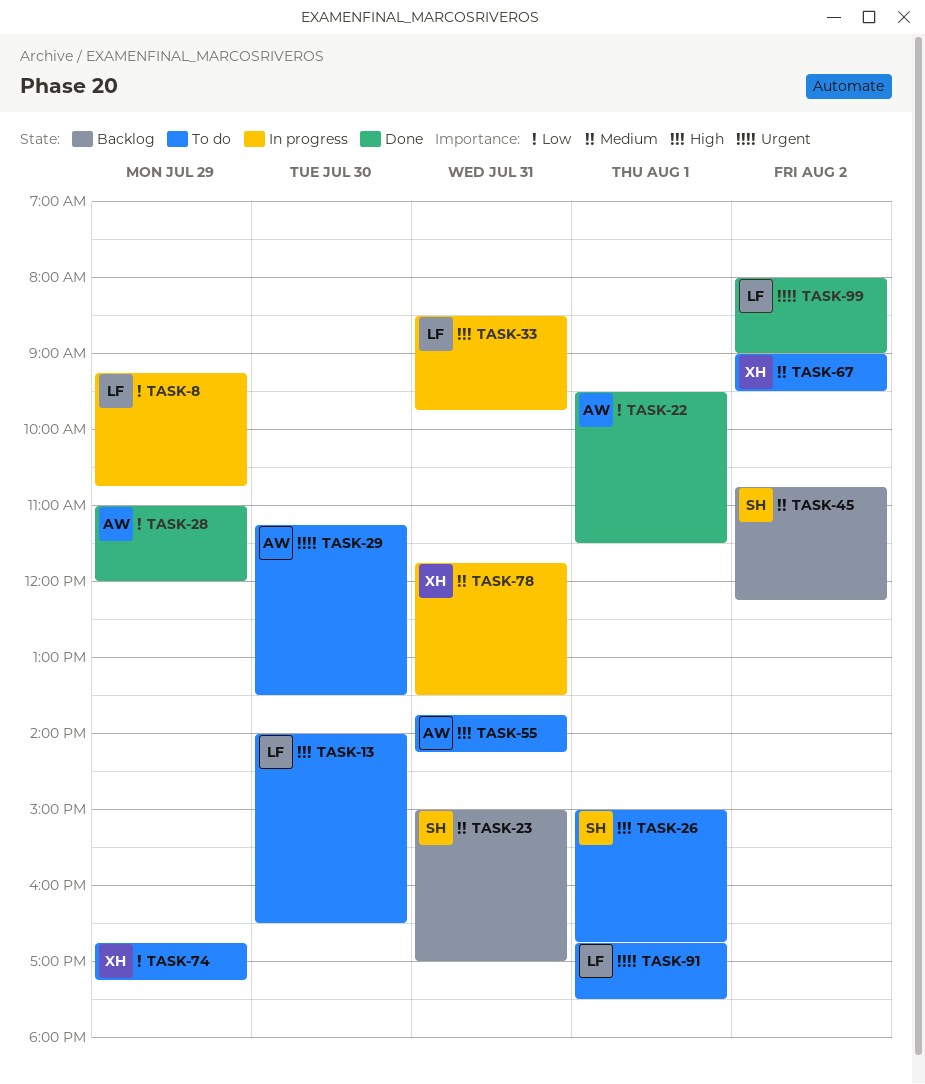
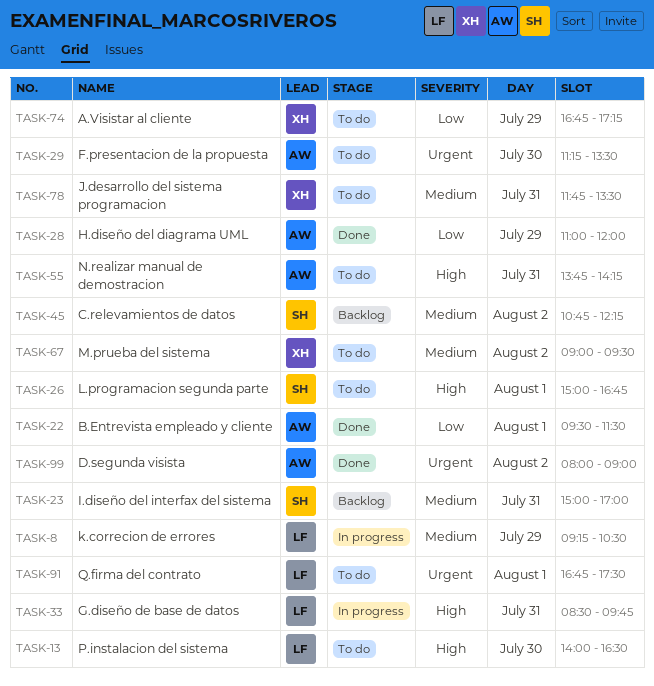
TASK-8, priority: Low -> Medium
TASK-8, ends: 10:45 -> 10:30
TASK-78, status: In progress -> To do
TASK-99, owner: LF -> AW

